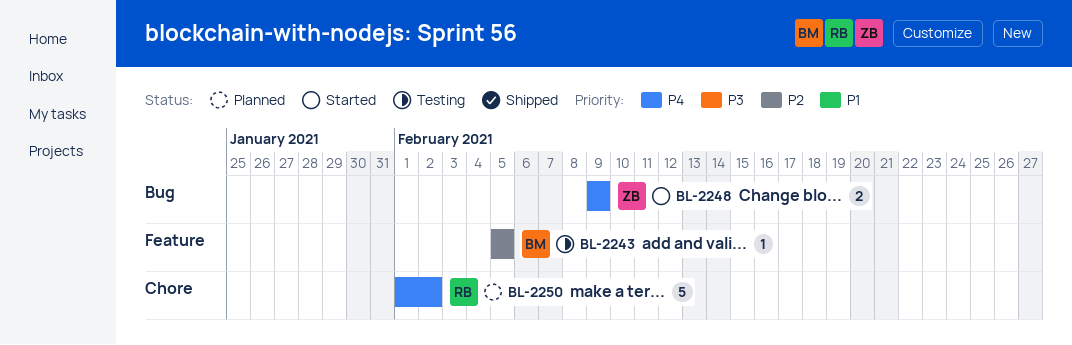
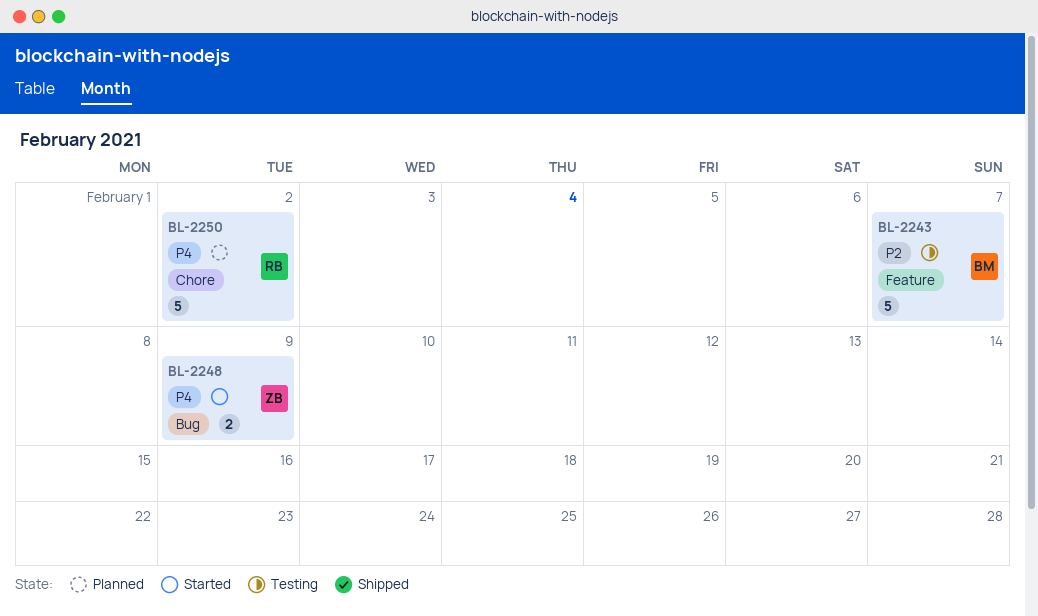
BL-2243, estimate: 1 -> 5
BL-2243, due: Feb 5 -> Feb 7

